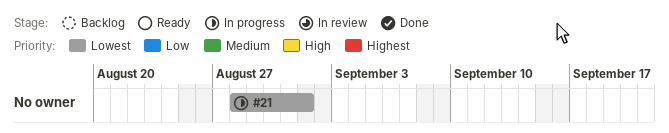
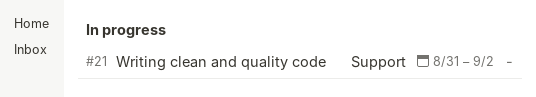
#21, start: Aug 28 -> Aug 31
#21, due: Sep 1 -> Sep 2

